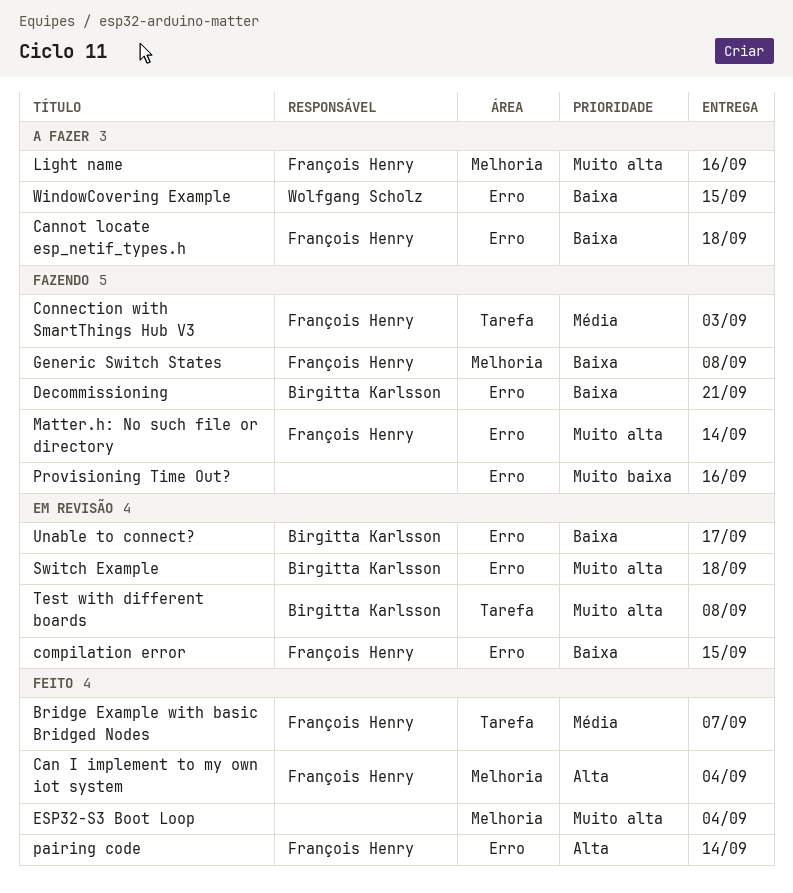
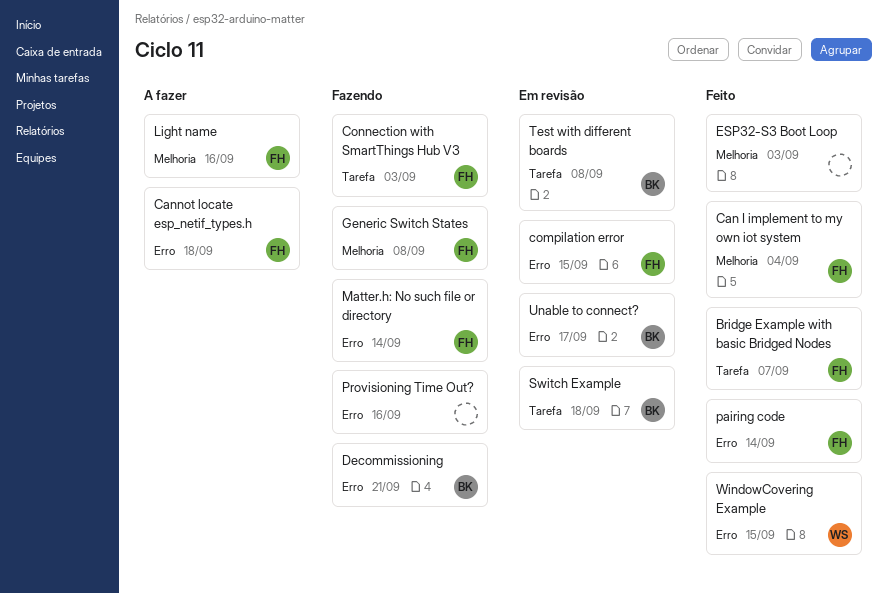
ESP32-S3 Boot Loop, due: Sep 4 -> Sep 3
Switch Example, label: Erro -> Tarefa
WindowCovering Example, status: A fazer -> Feito

